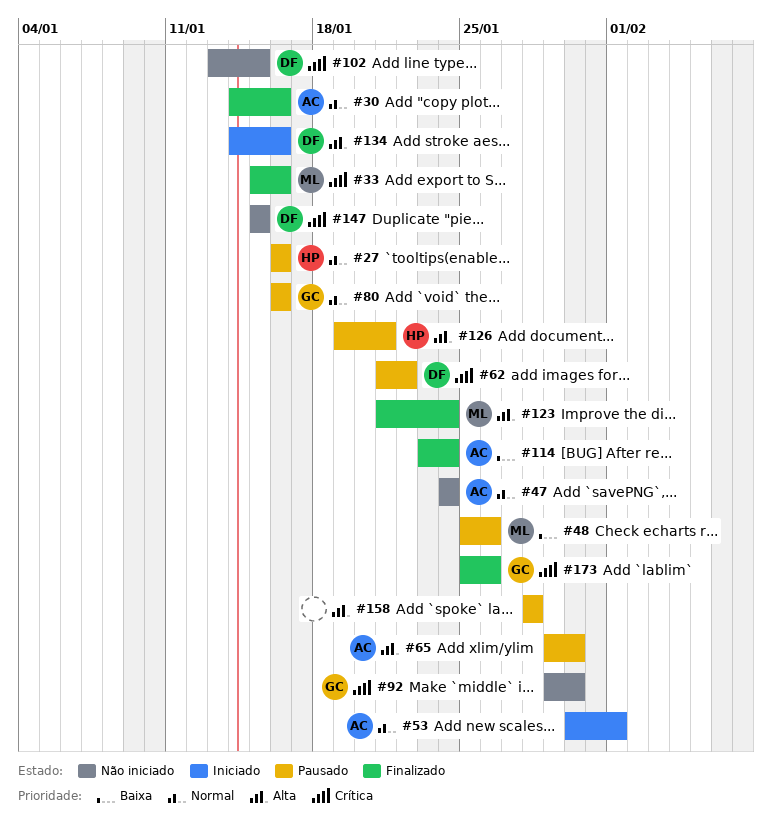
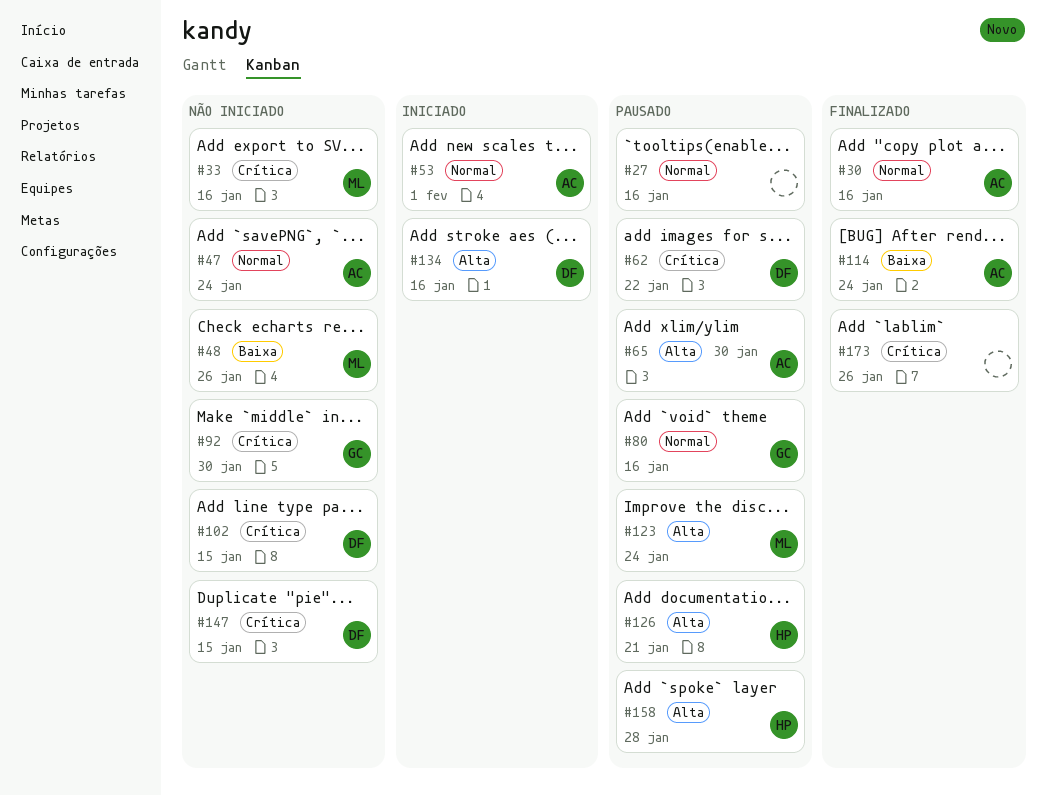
#27, owner: HP -> none
#33, status: Finalizado -> Não iniciado
#48, status: Pausado -> Não iniciado
#123, status: Finalizado -> Pausado
#158, owner: none -> HP
#173, owner: GC -> none

